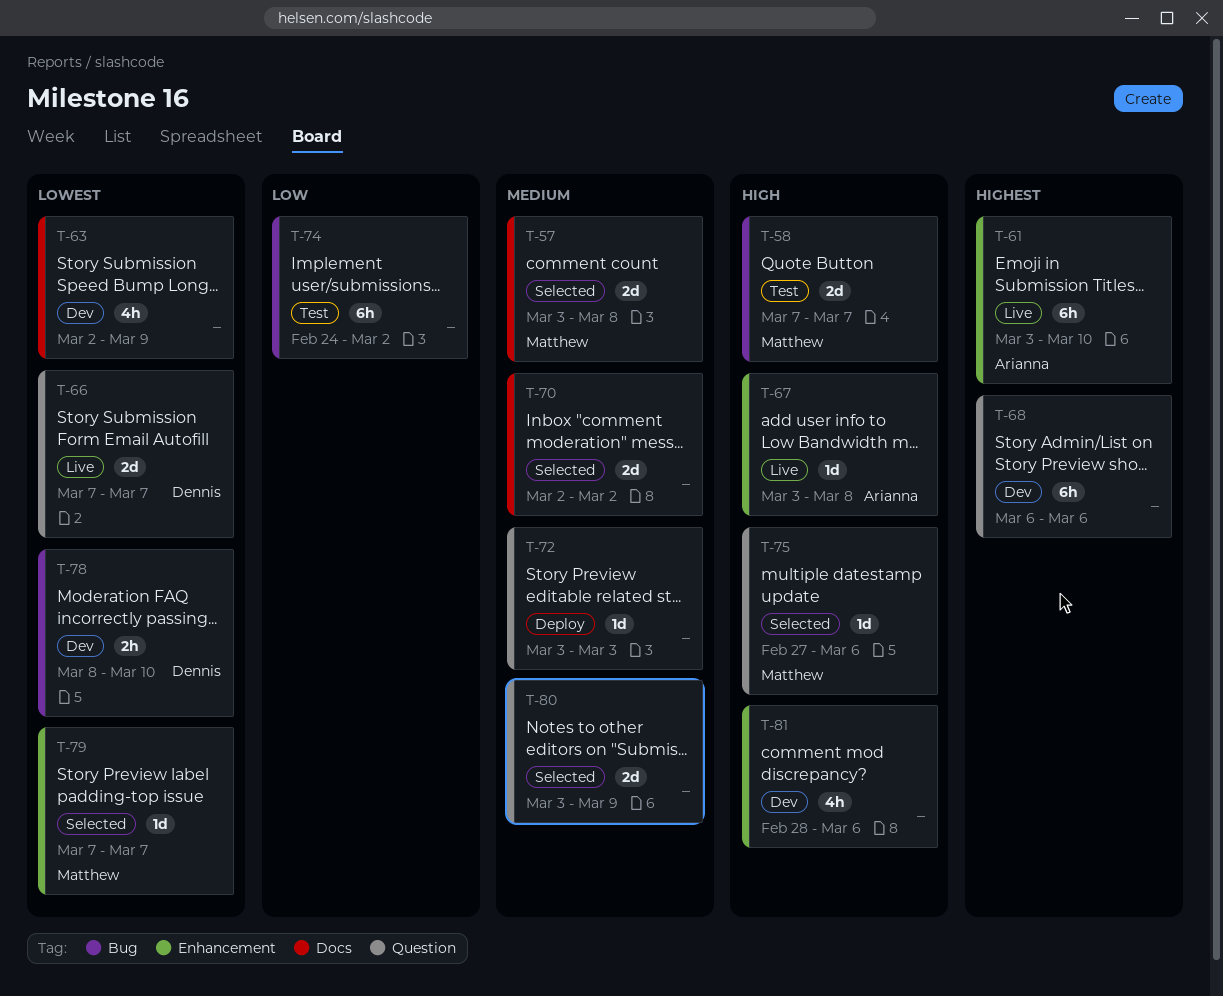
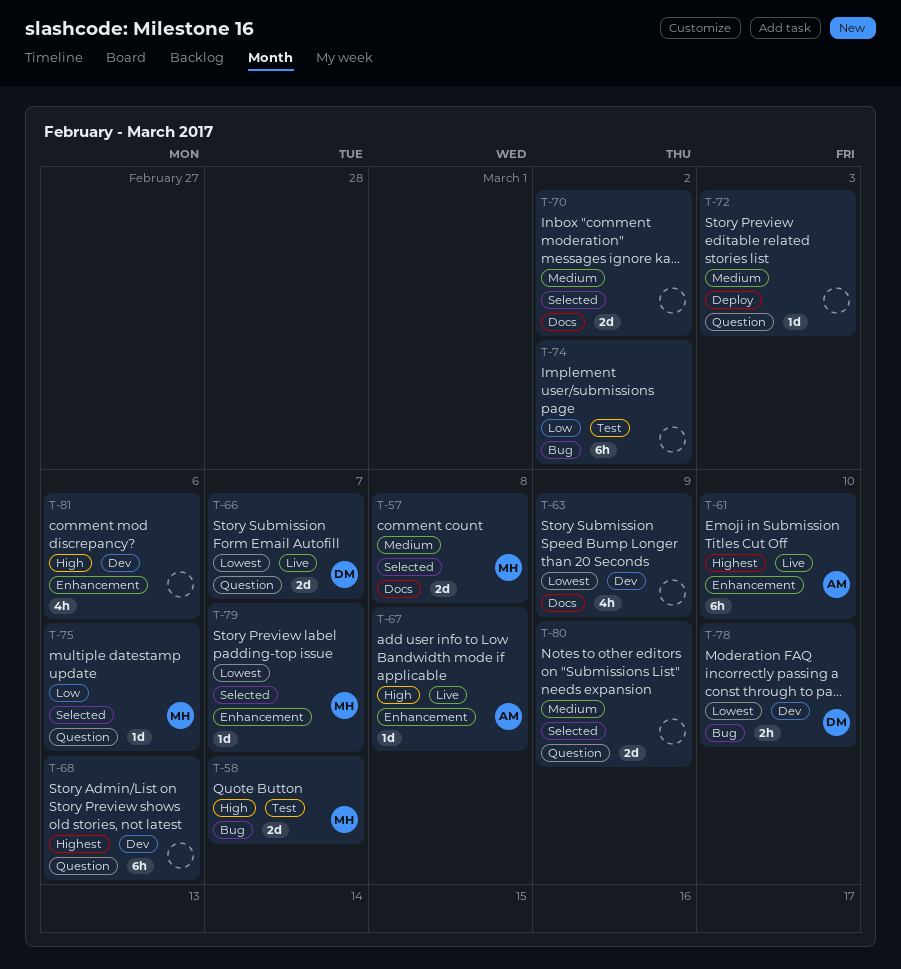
T-75, priority: High -> Low

